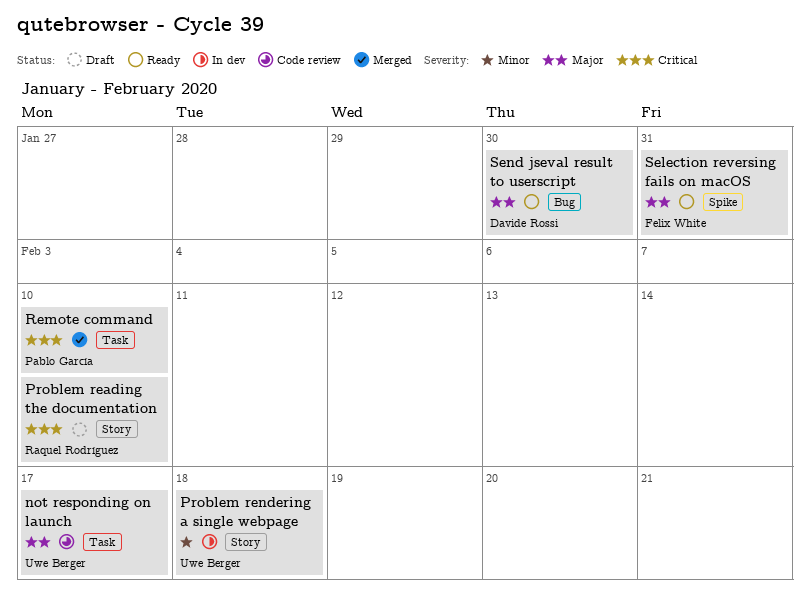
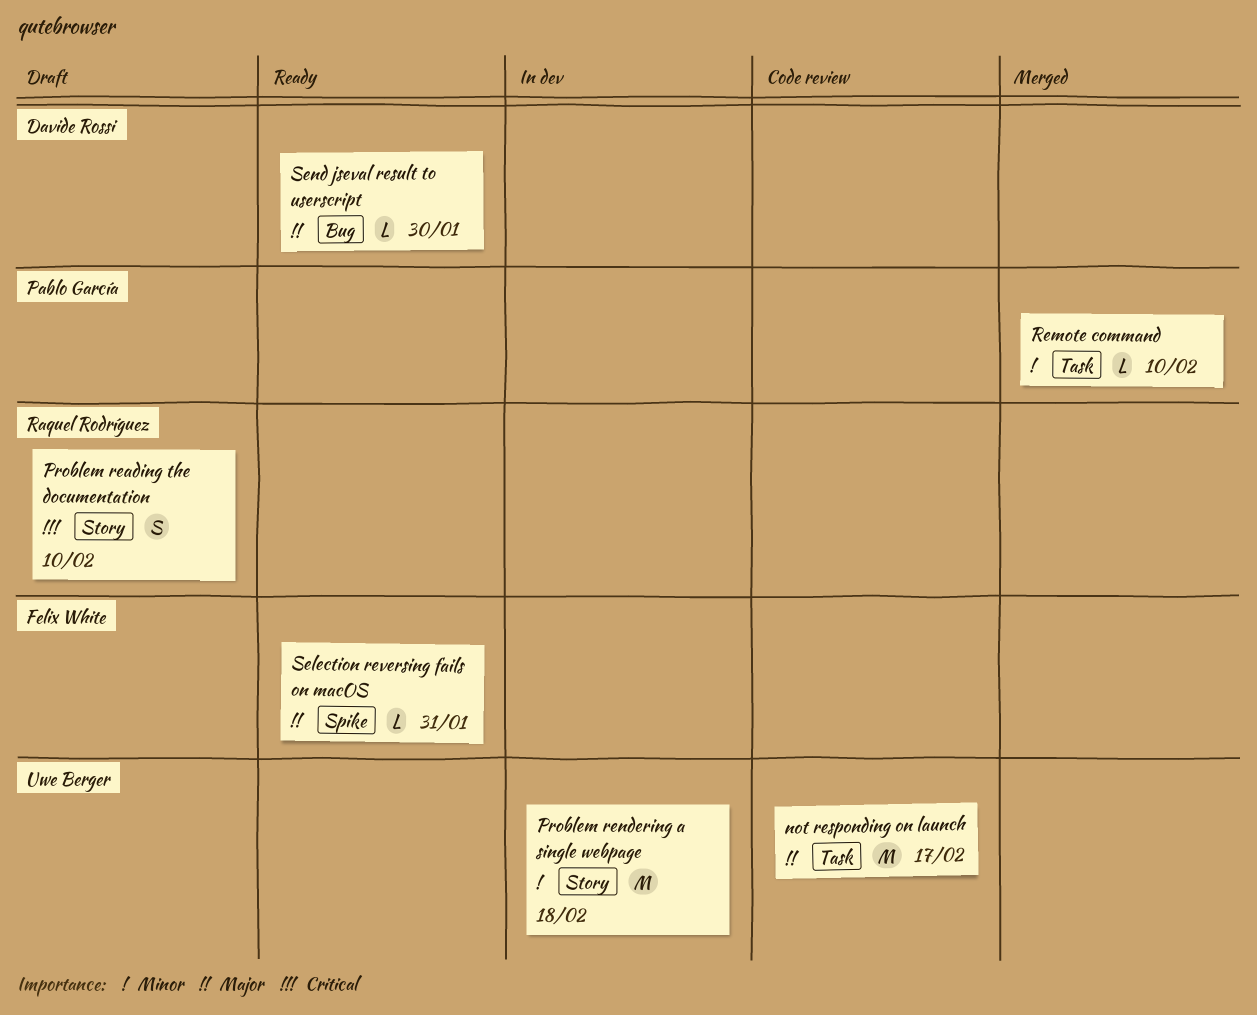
Remote command, priority: Critical -> Minor

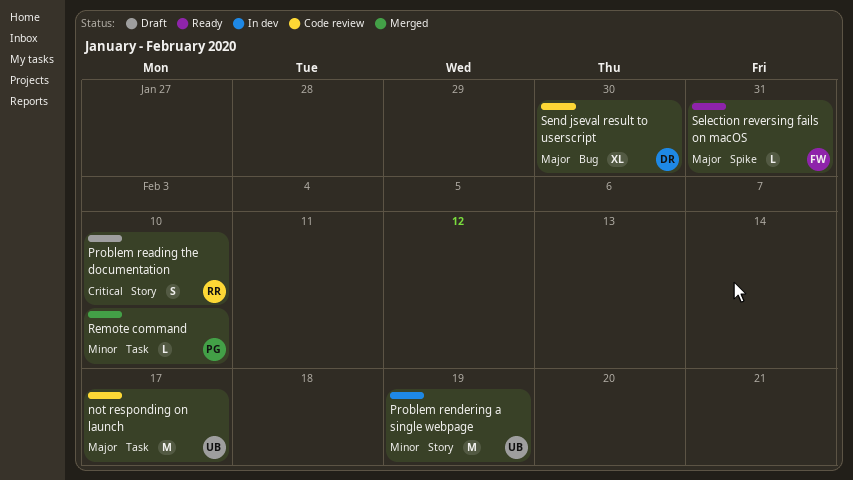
Problem rendering a single webpage, due: Feb 18 -> Feb 19
Send jseval result to userscript, status: Ready -> Code review
Send jseval result to userscript, estimate: L -> XL

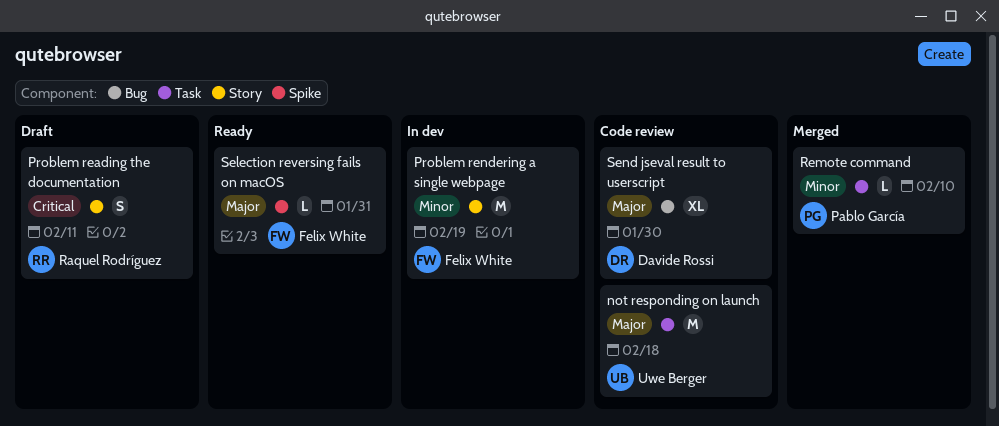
not responding on launch, due: Feb 17 -> Feb 18
Problem reading the documentation, due: Feb 10 -> Feb 11
Problem rendering a single webpage, owner: Uwe Berger -> Felix White

